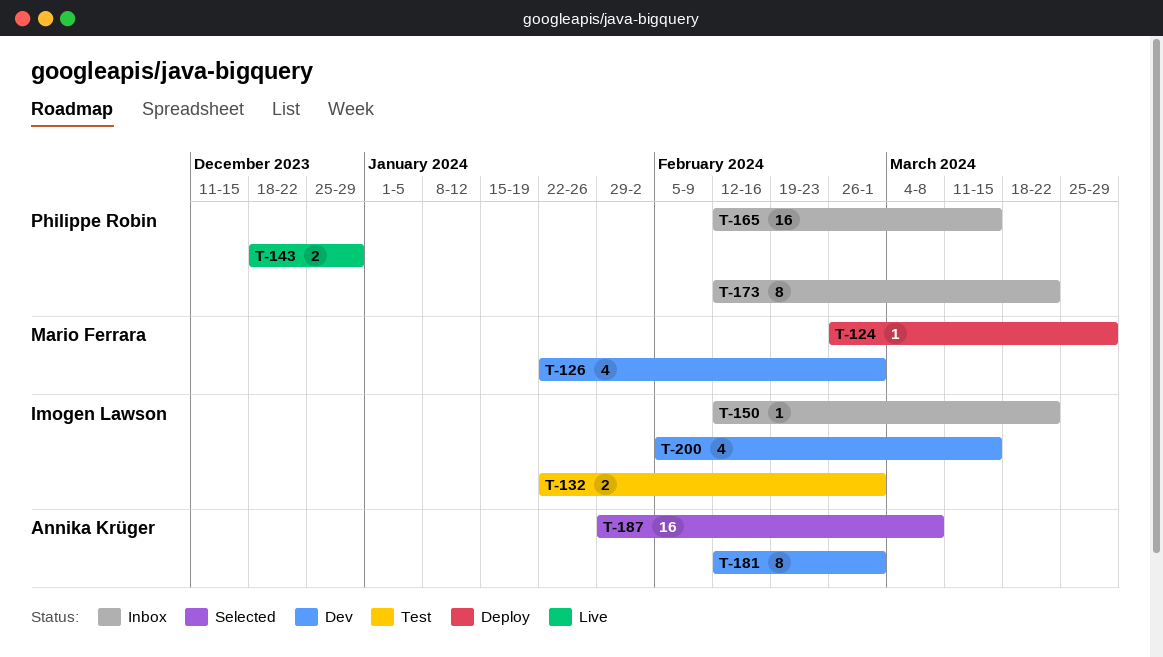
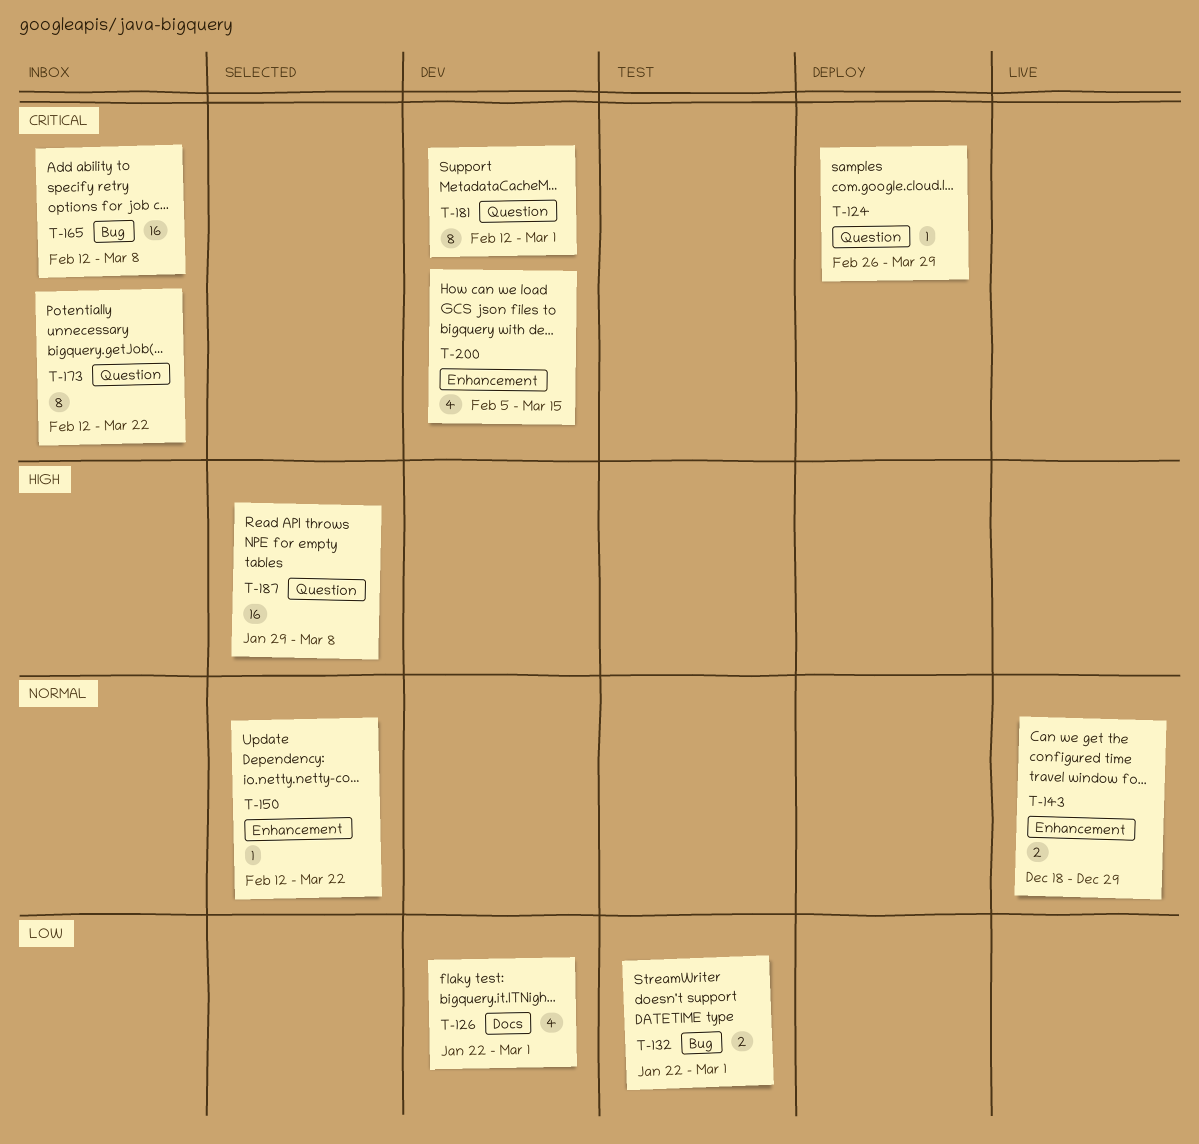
T-150, status: Inbox -> Selected
T-165, due: Mar 15 -> Mar 8

